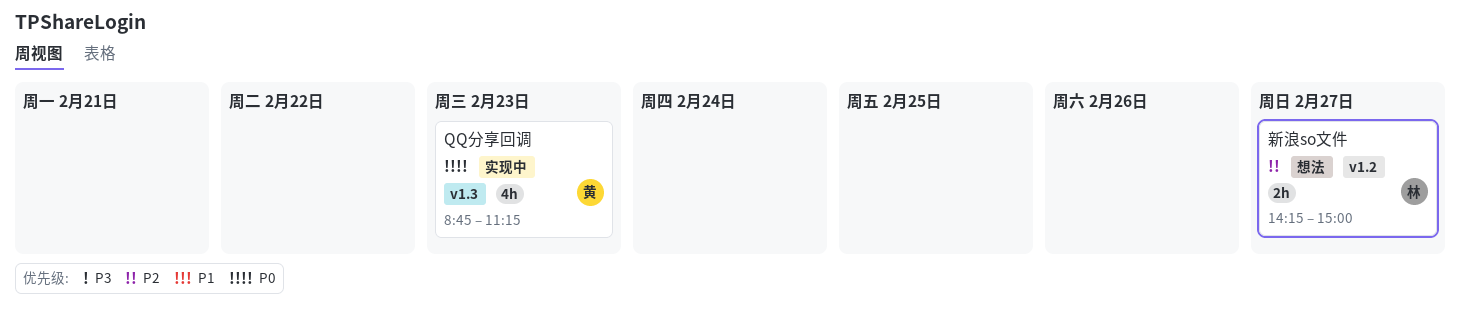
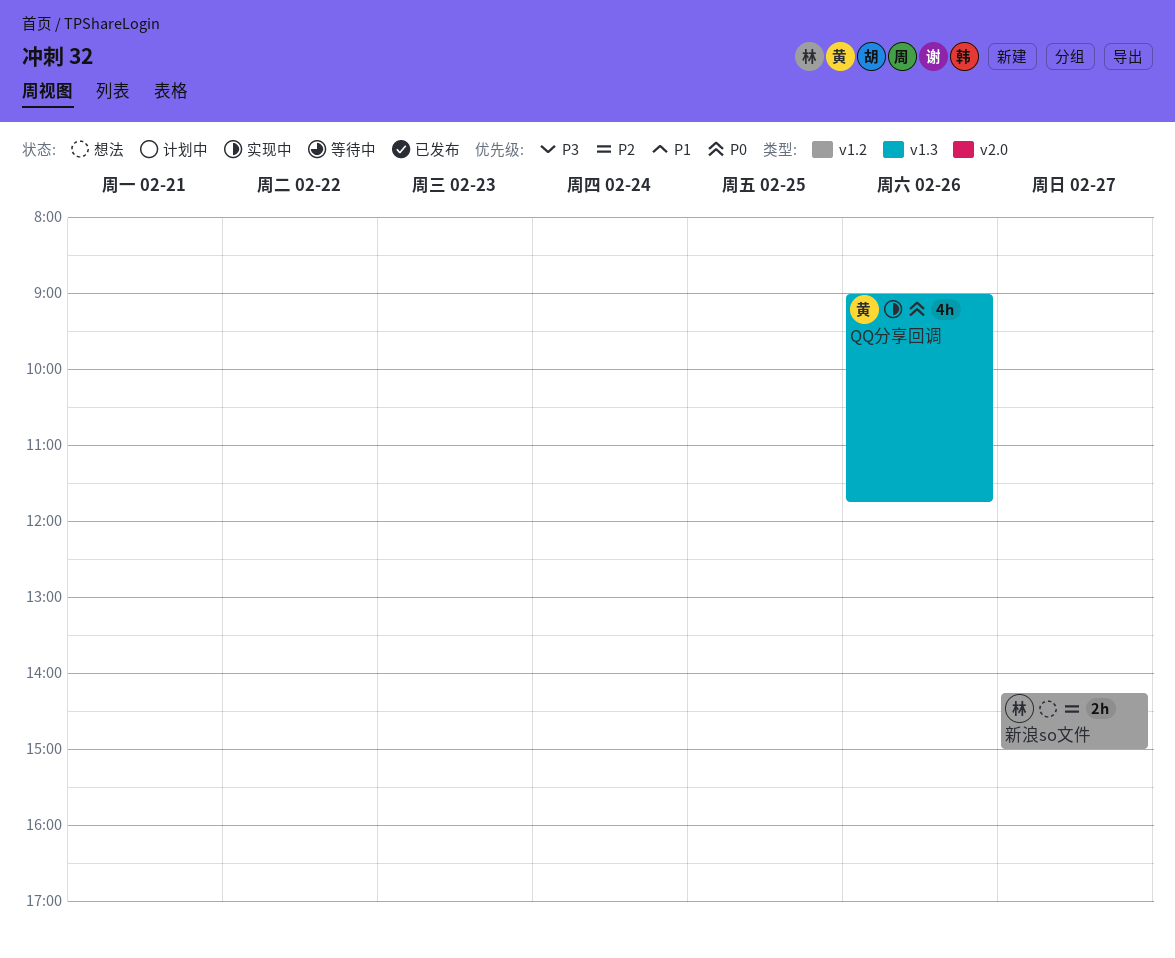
QQ分享回调, day: Feb 23 -> Feb 26
QQ分享回调, begins: 08:45 -> 09:00
QQ分享回调, ends: 11:15 -> 11:45

